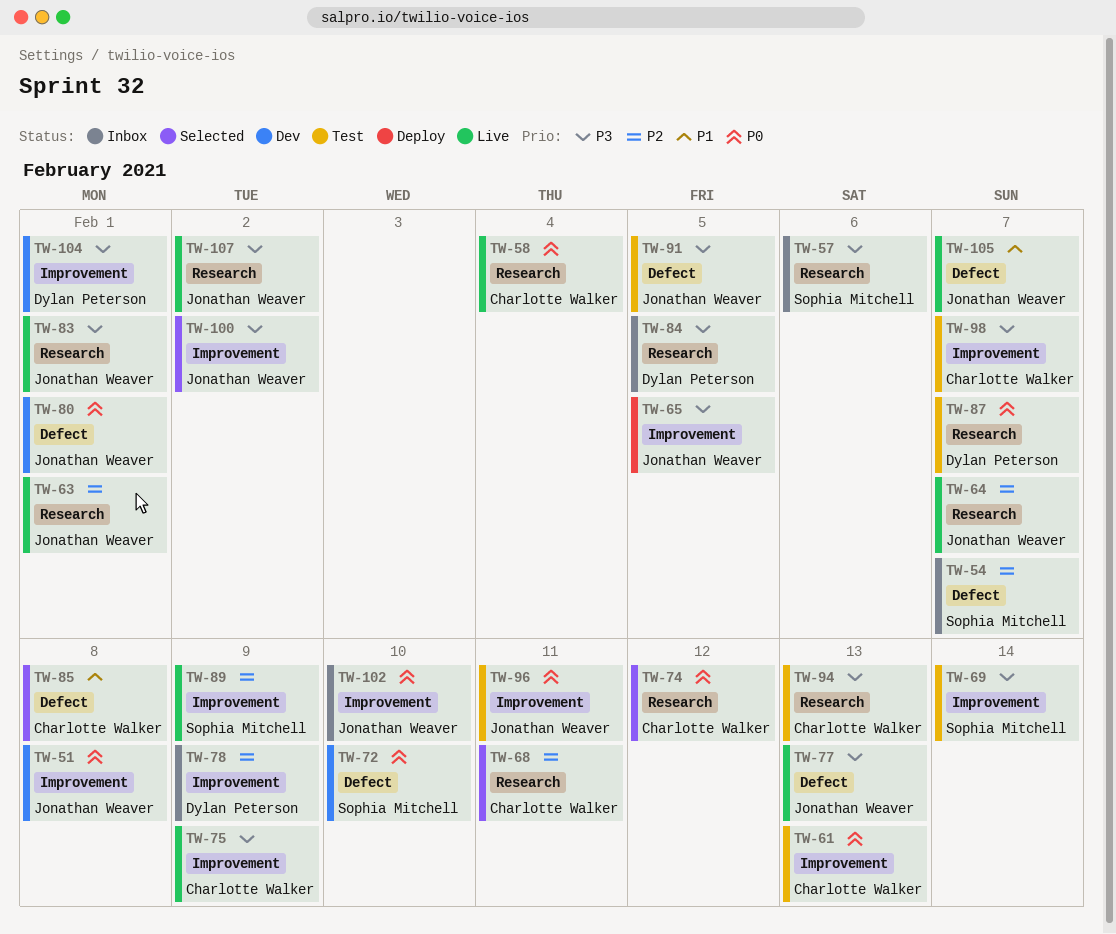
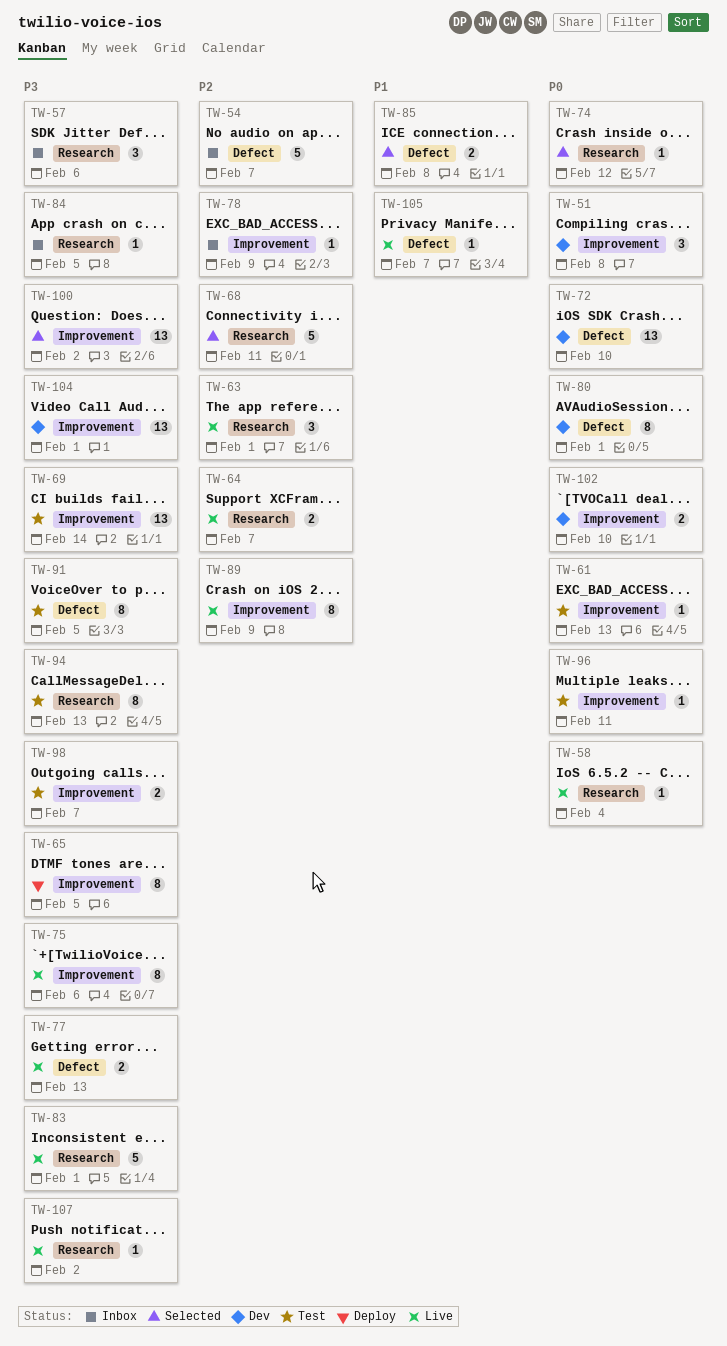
TW-75, due: Feb 9 -> Feb 6
TW-87: present -> none
TW-102, status: Inbox -> Dev

